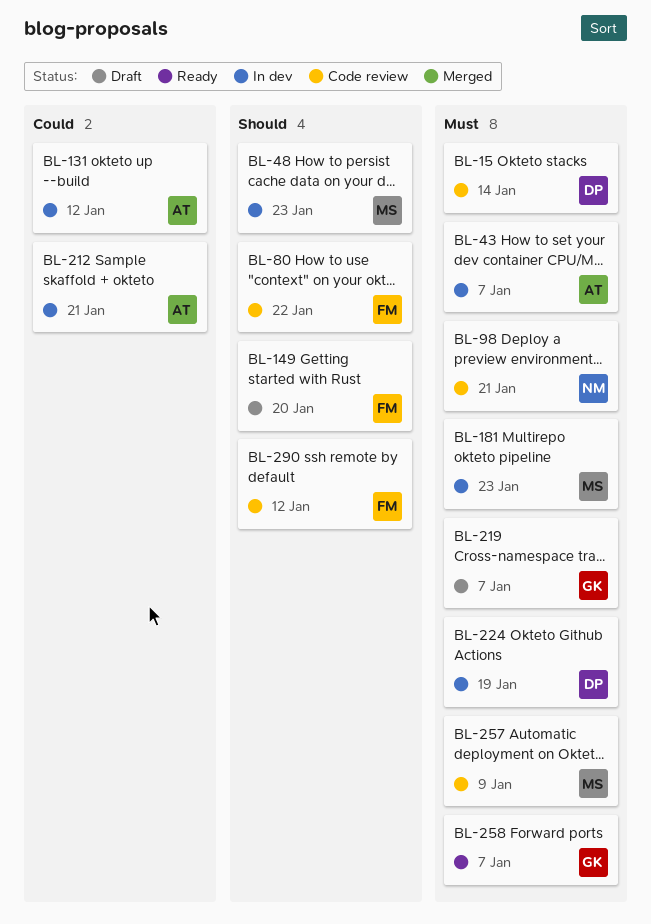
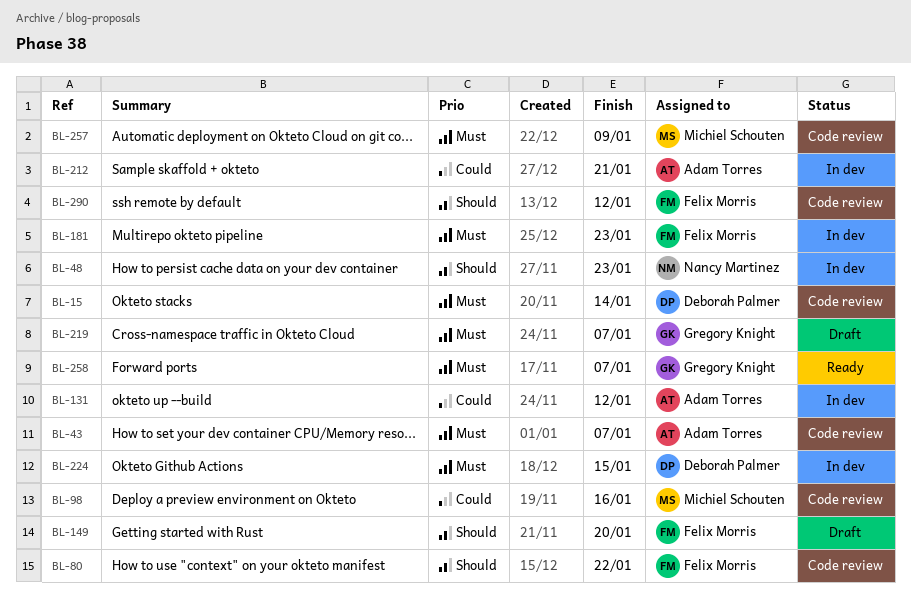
BL-43, status: In dev -> Code review
BL-48, owner: Michiel Schouten -> Nancy Martinez
BL-98, owner: Nancy Martinez -> Michiel Schouten
BL-98, priority: Must -> Could
BL-98, due: Jan 21 -> Jan 16
BL-181, owner: Michiel Schouten -> Felix Morris
BL-224, due: Jan 19 -> Jan 15

